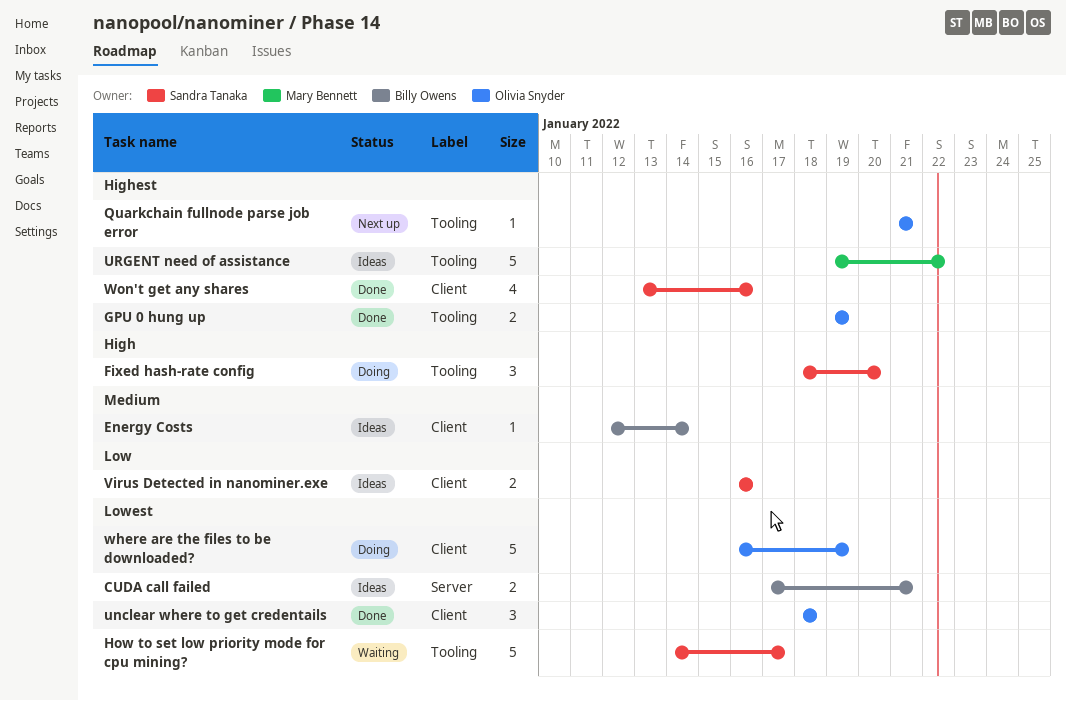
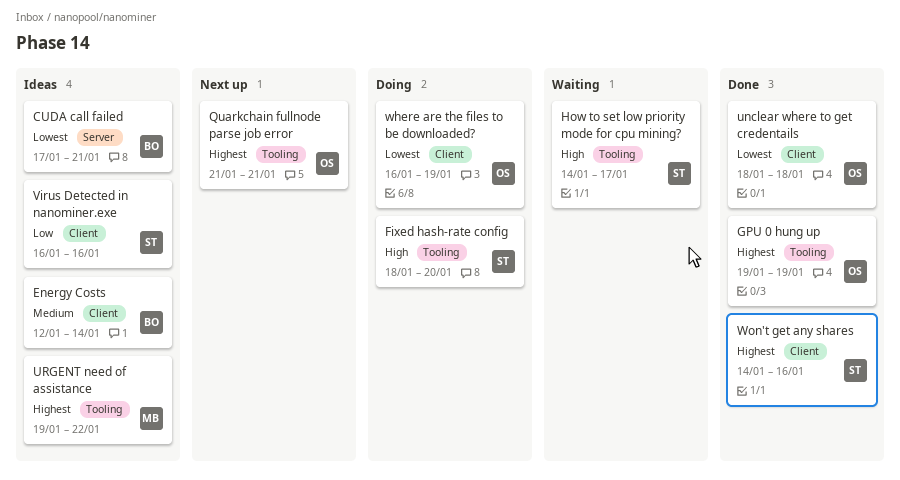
How to set low priority mode for cpu mining?, priority: Lowest -> High
Won't get any shares, start: Jan 13 -> Jan 14

